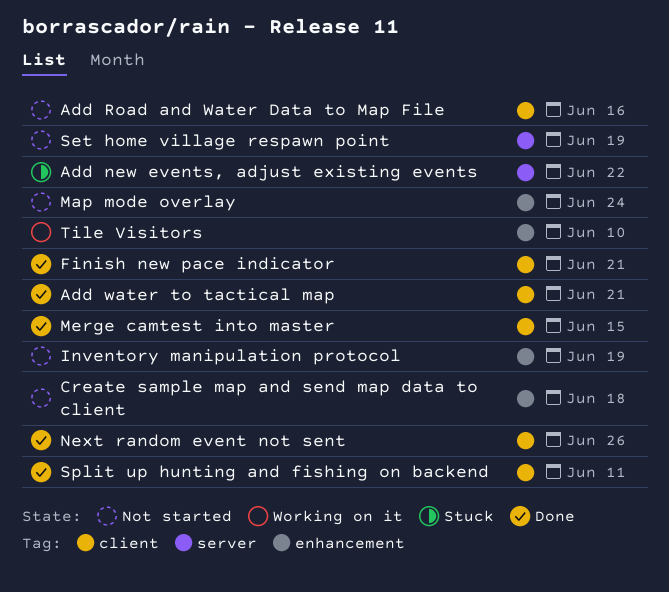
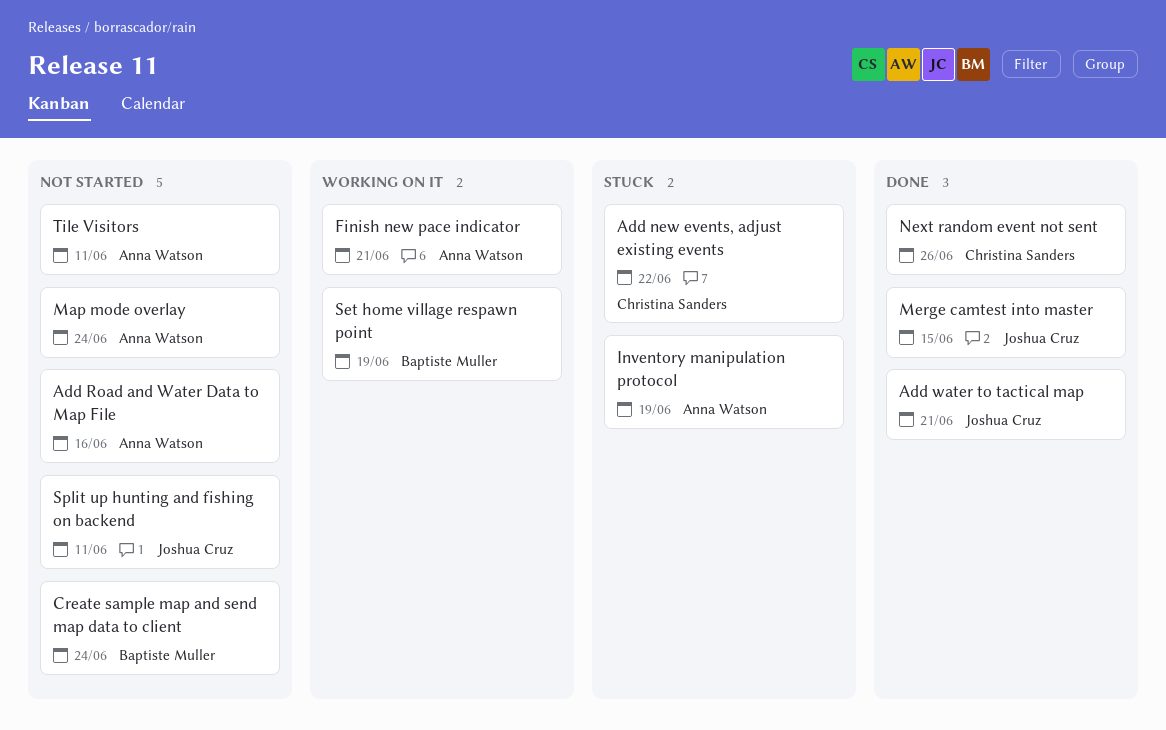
Create sample map and send map data to client, due: Jun 18 -> Jun 24
Finish new pace indicator, status: Done -> Working on it
Inventory manipulation protocol, status: Not started -> Stuck
Set home village respawn point, status: Not started -> Working on it
Split up hunting and fishing on backend, status: Done -> Not started
Tile Visitors, status: Working on it -> Not started
Tile Visitors, due: Jun 10 -> Jun 11

